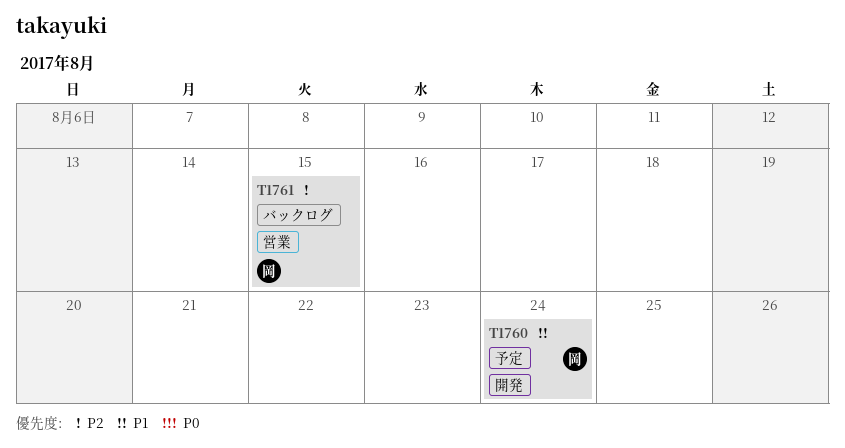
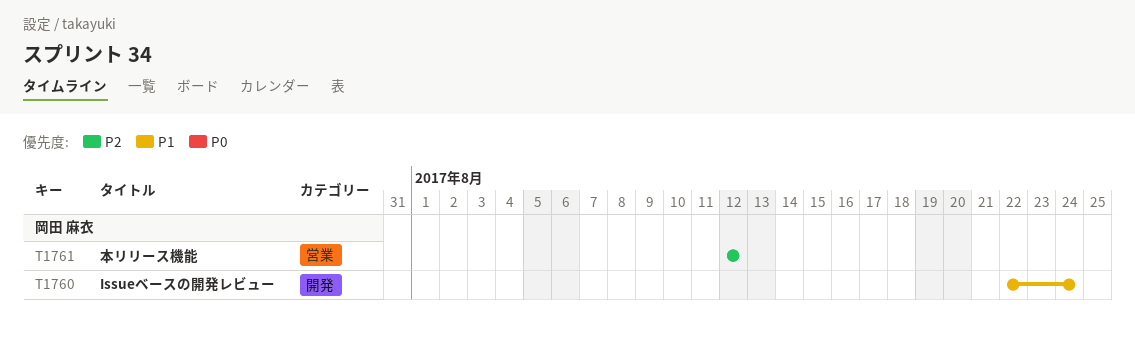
T1761, due: Aug 15 -> Aug 12

